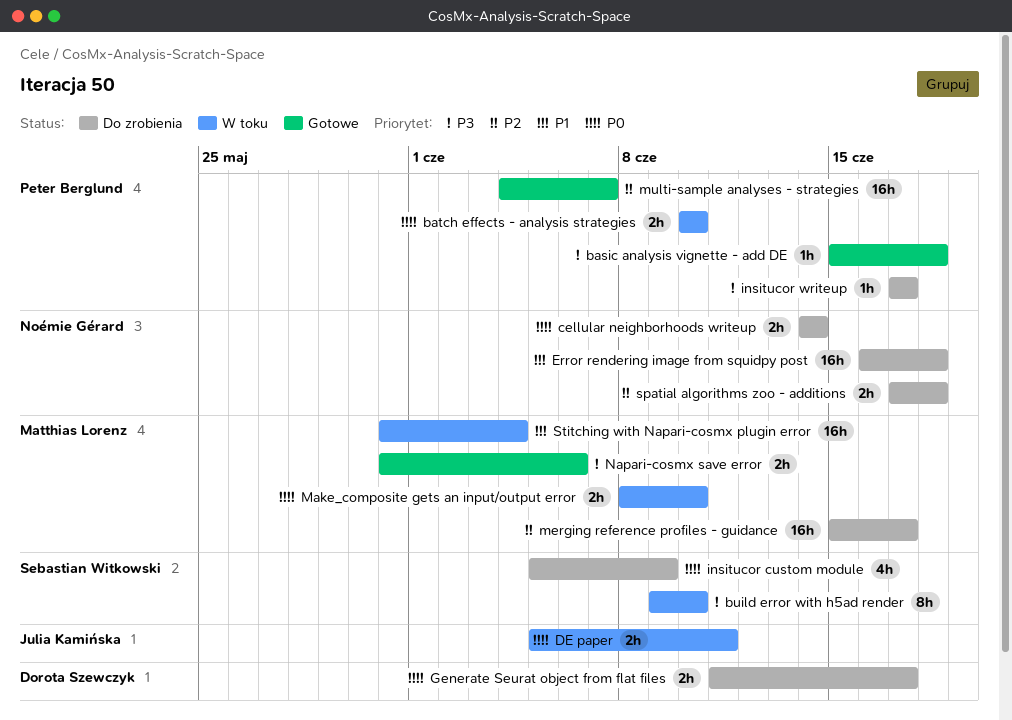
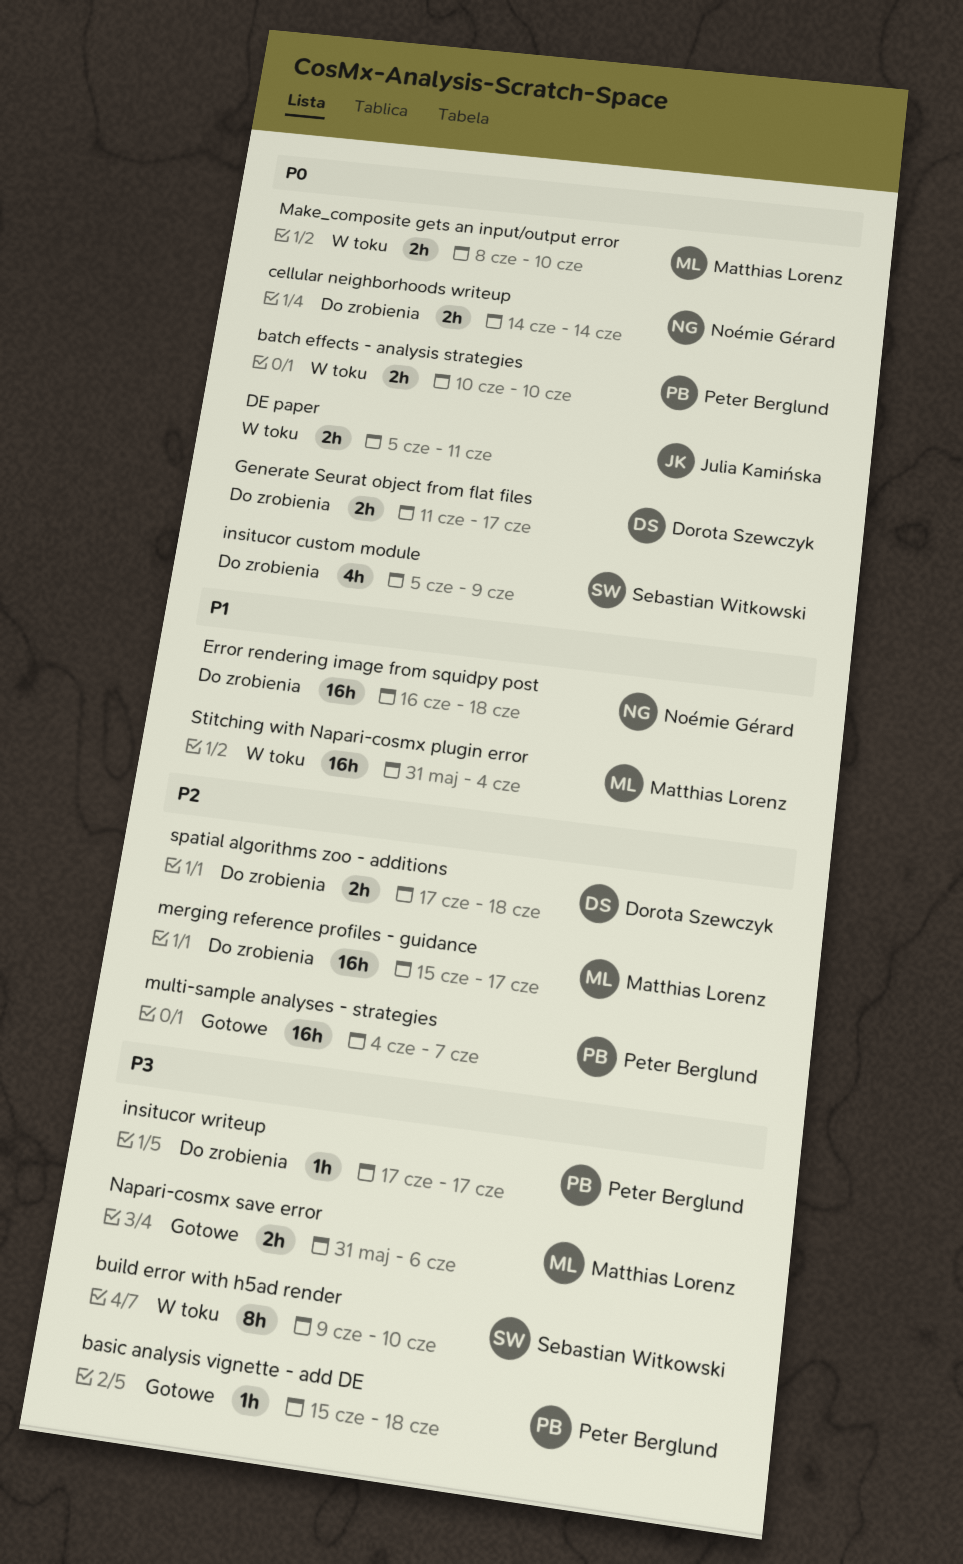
spatial algorithms zoo - additions, owner: Noémie Gérard -> Dorota Szewczyk

